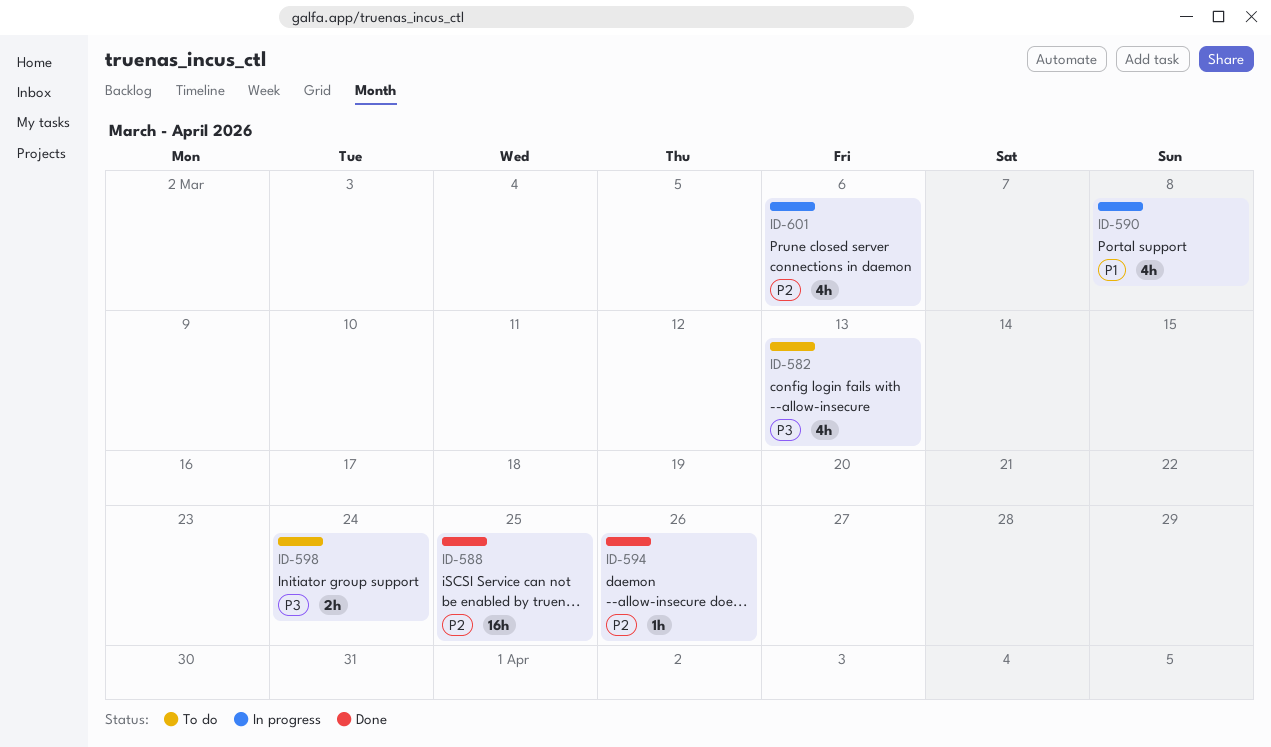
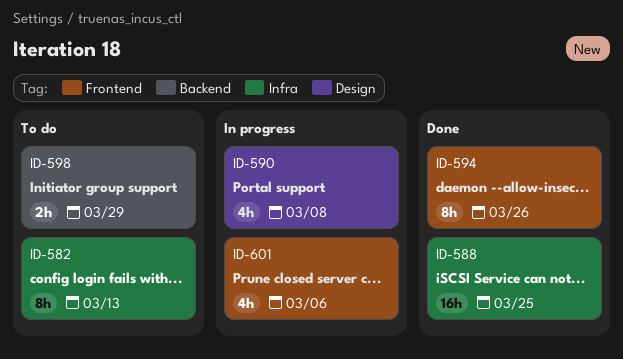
ID-582, estimate: 4h -> 8h
ID-594, estimate: 1h -> 8h
ID-598, due: Mar 24 -> Mar 29

